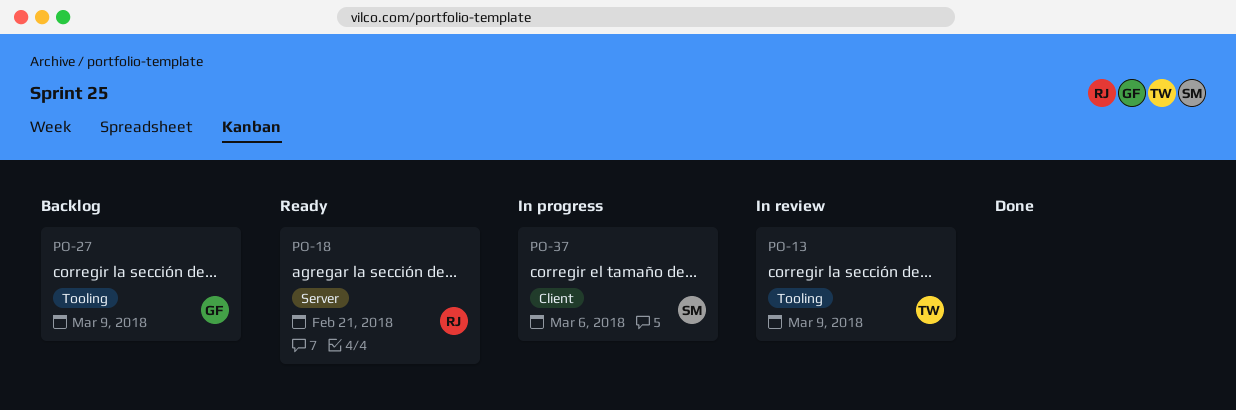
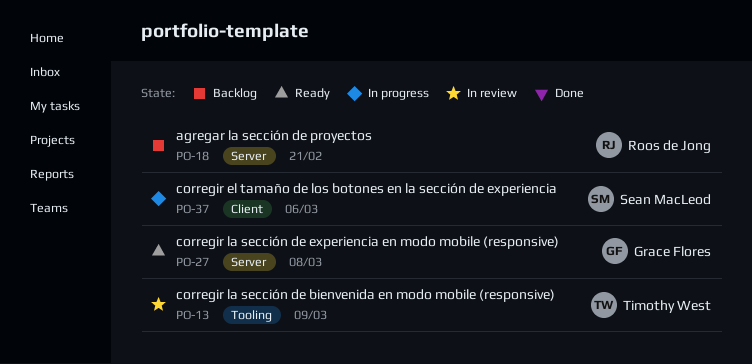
PO-18, status: Ready -> Backlog
PO-27, status: Backlog -> Ready
PO-27, label: Tooling -> Server
PO-27, due: Mar 9 -> Mar 8

